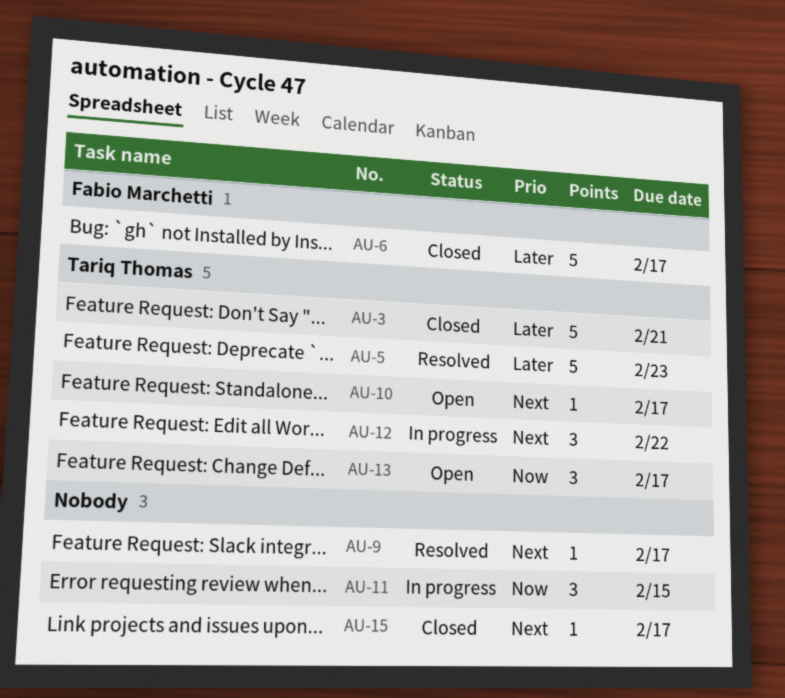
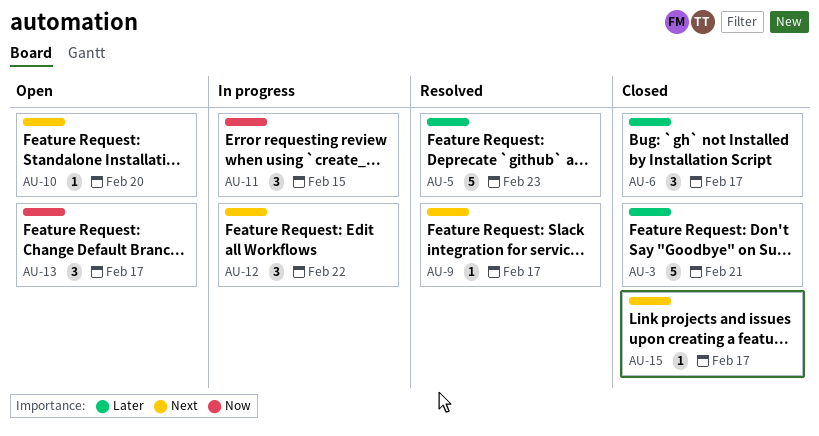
AU-6, estimate: 5 -> 3
AU-10, due: Feb 17 -> Feb 20

